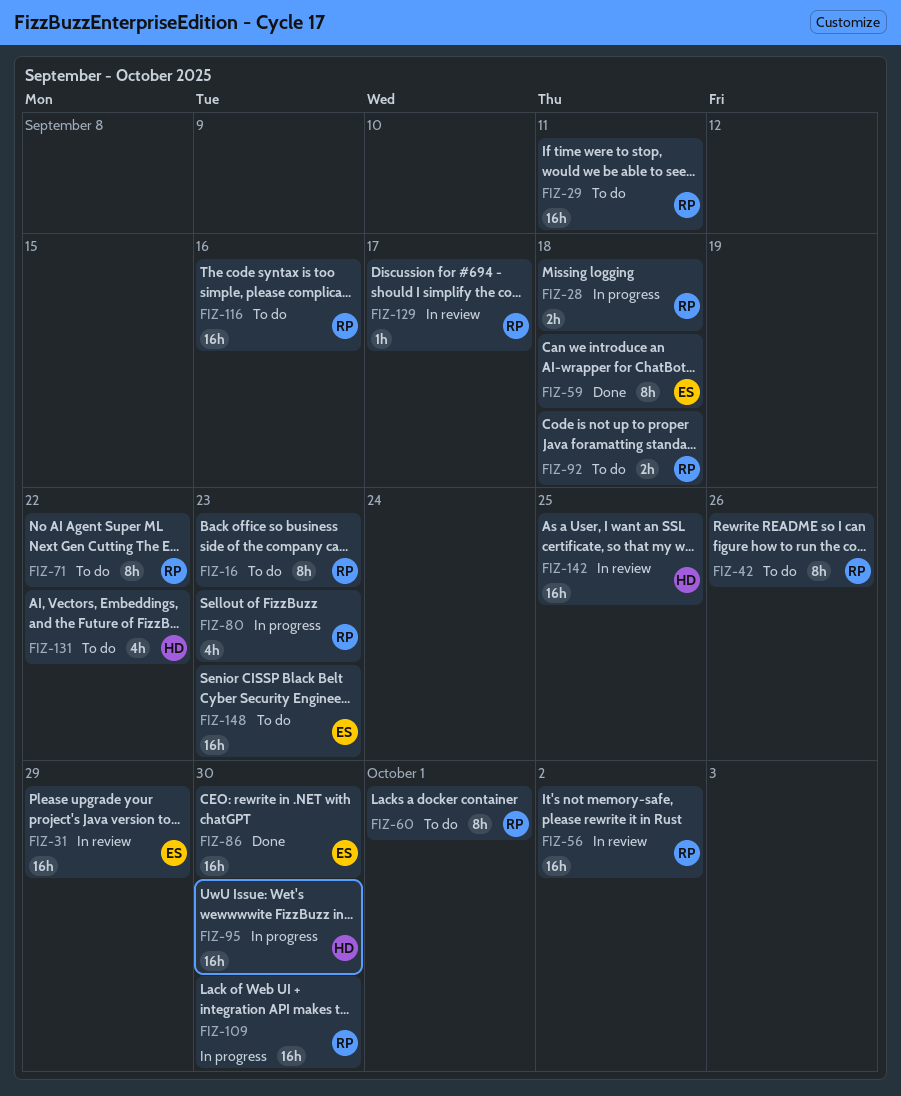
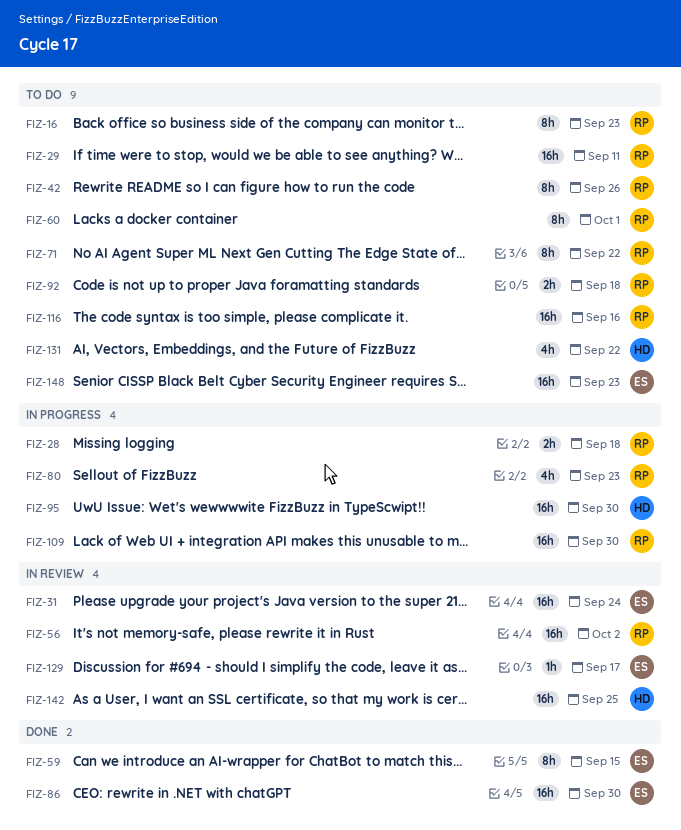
FIZ-31, due: Sep 29 -> Sep 24
FIZ-59, due: Sep 18 -> Sep 15
FIZ-129, owner: RP -> ES

